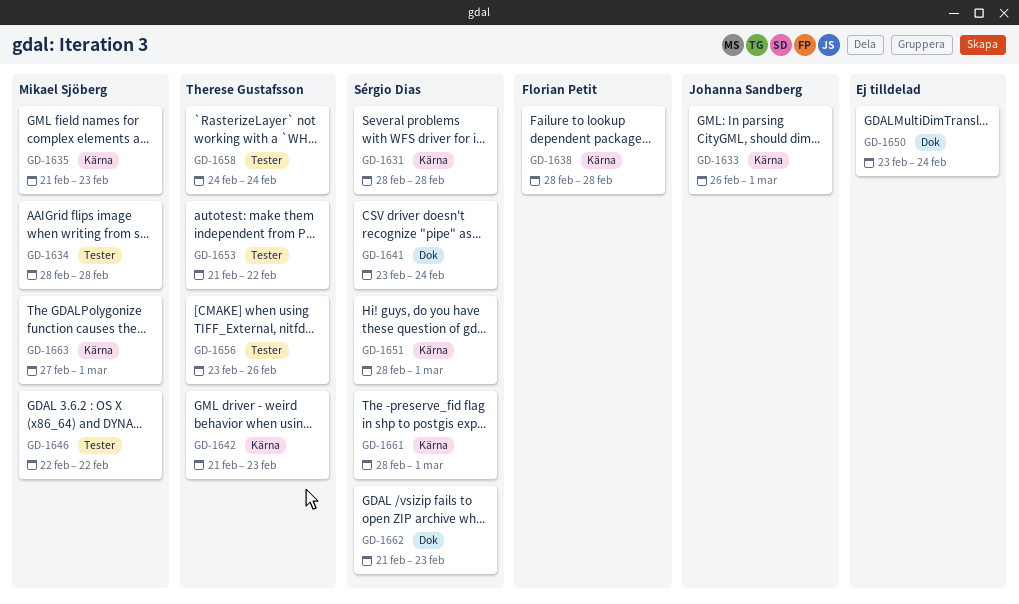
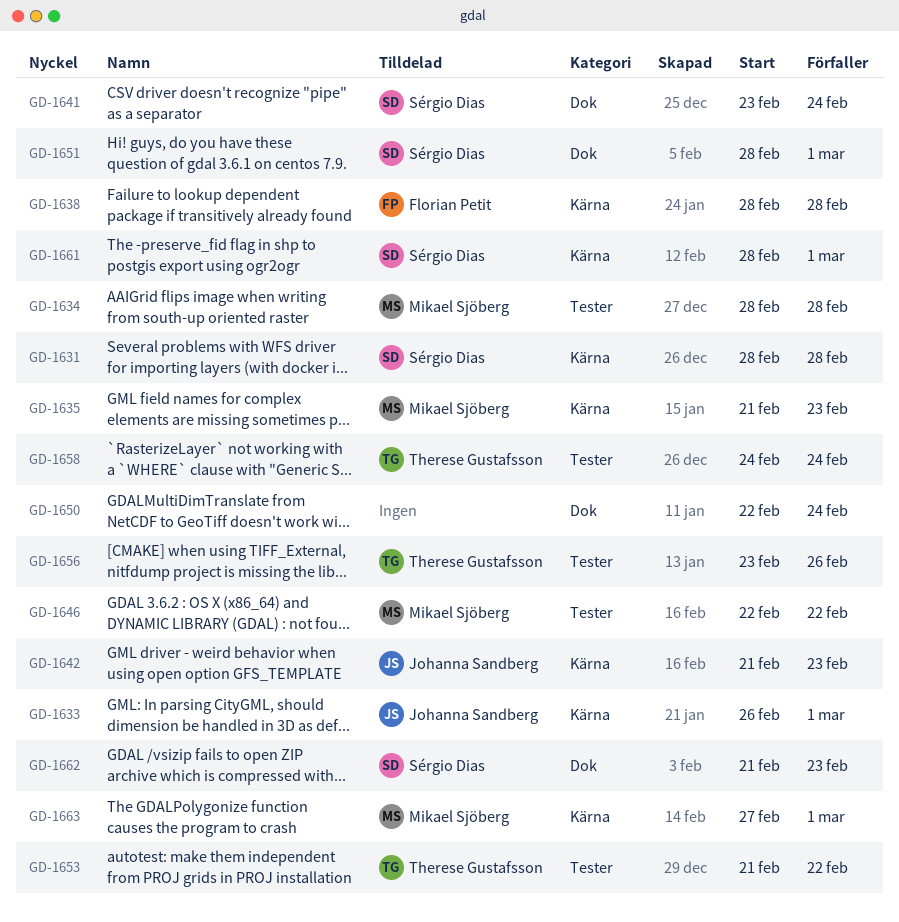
GD-1642, owner: Therese Gustafsson -> Johanna Sandberg
GD-1650, start: Feb 23 -> Feb 22
GD-1651, label: Kärna -> Dok

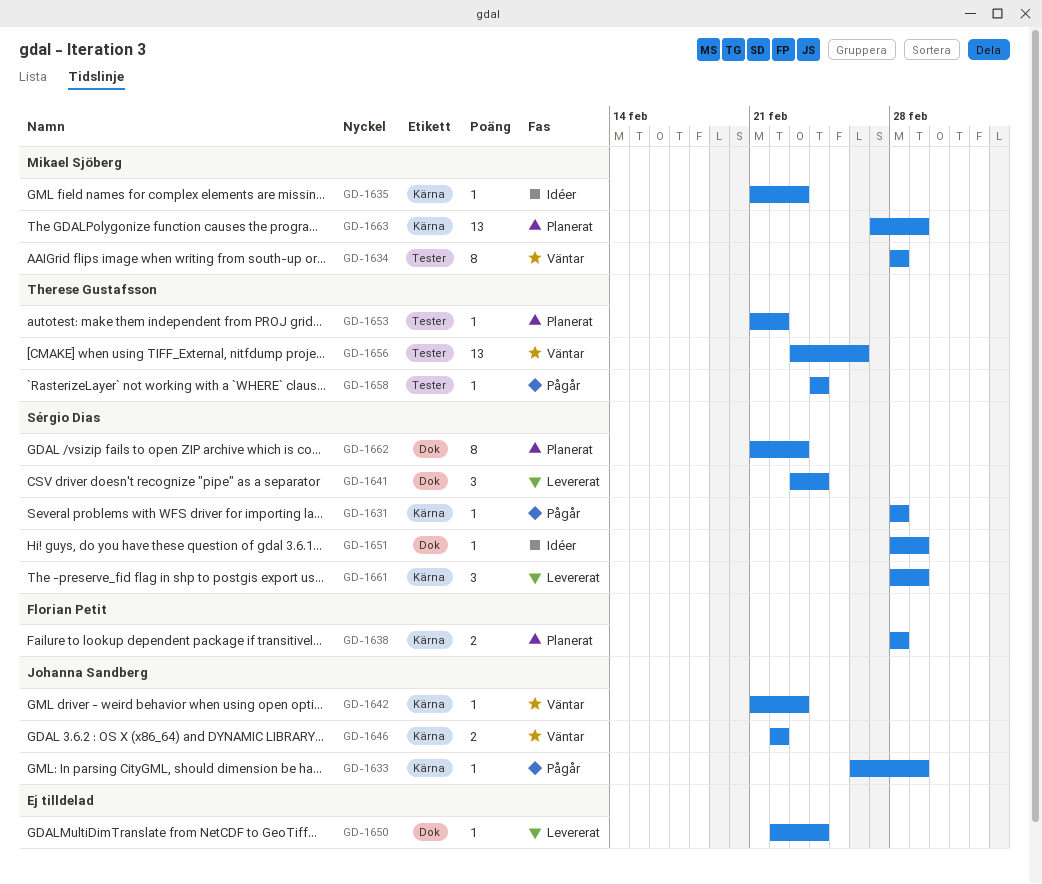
GD-1646, owner: Mikael Sjöberg -> Johanna Sandberg
GD-1646, label: Tester -> Kärna

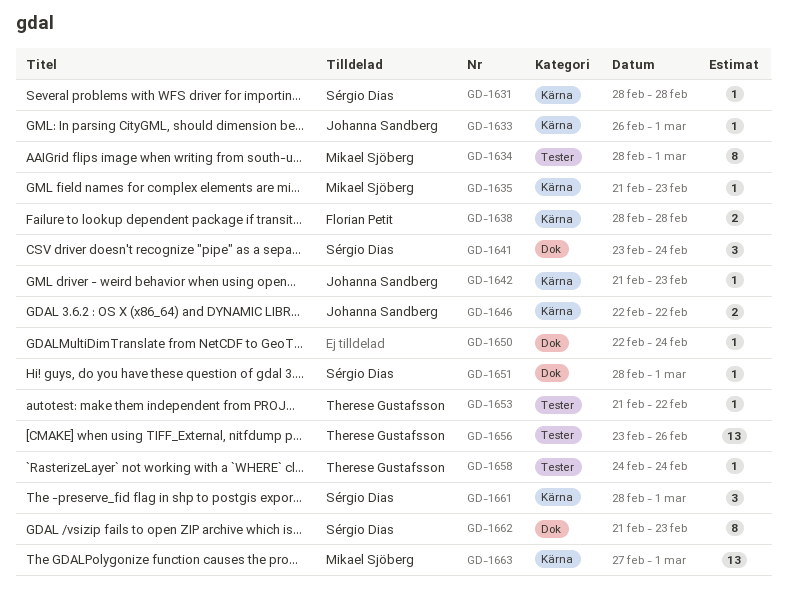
GD-1634, due: Feb 28 -> Mar 1

